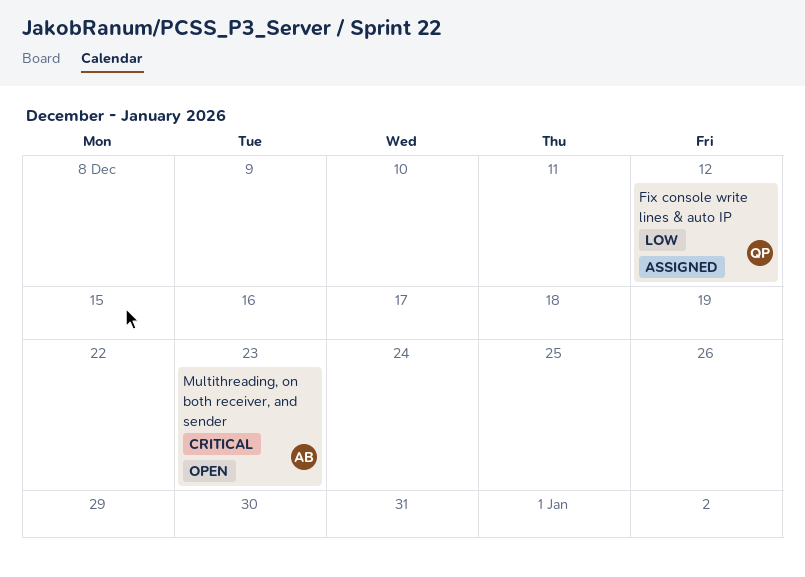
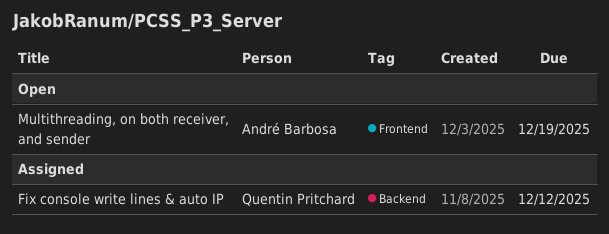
Multithreading, on both receiver, and sender, due: Dec 23 -> Dec 19

